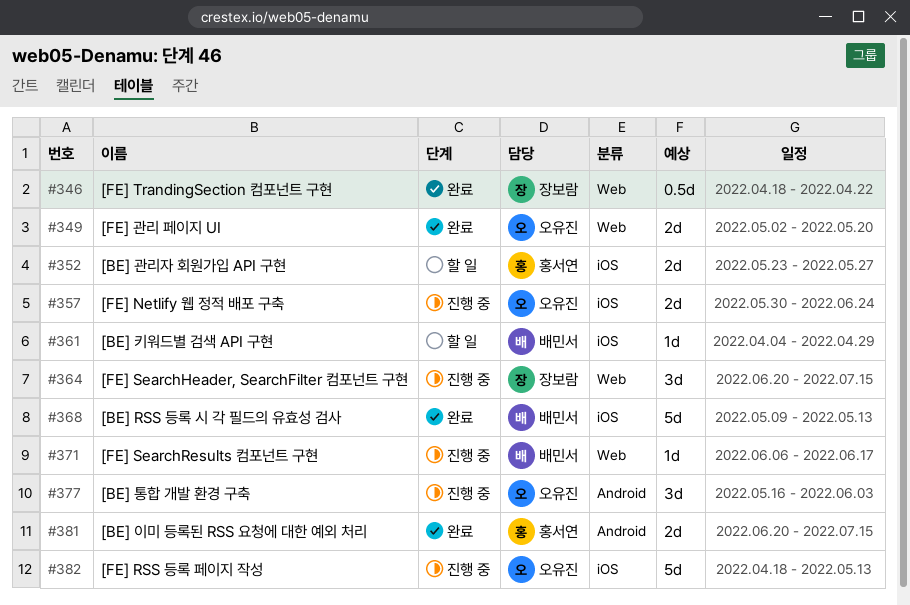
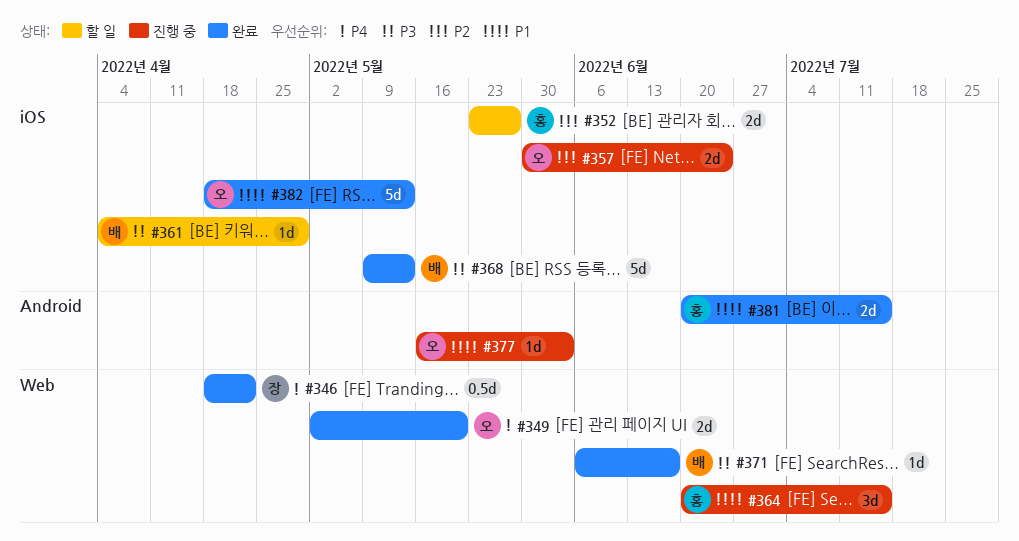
#364, owner: 장보람 -> 홍서연
#371, status: 진행 중 -> 완료
#377, estimate: 3d -> 1d
#382, status: 진행 중 -> 완료

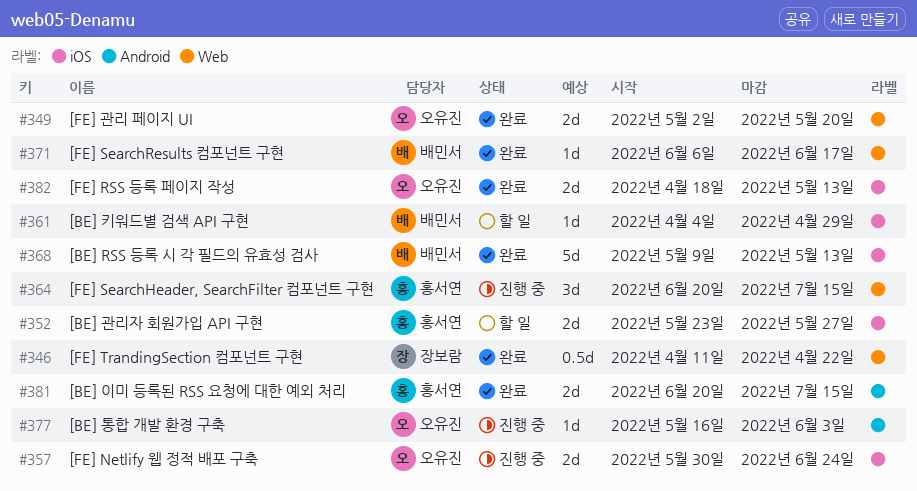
#346, start: Apr 18 -> Apr 11
#382, estimate: 5d -> 2d

